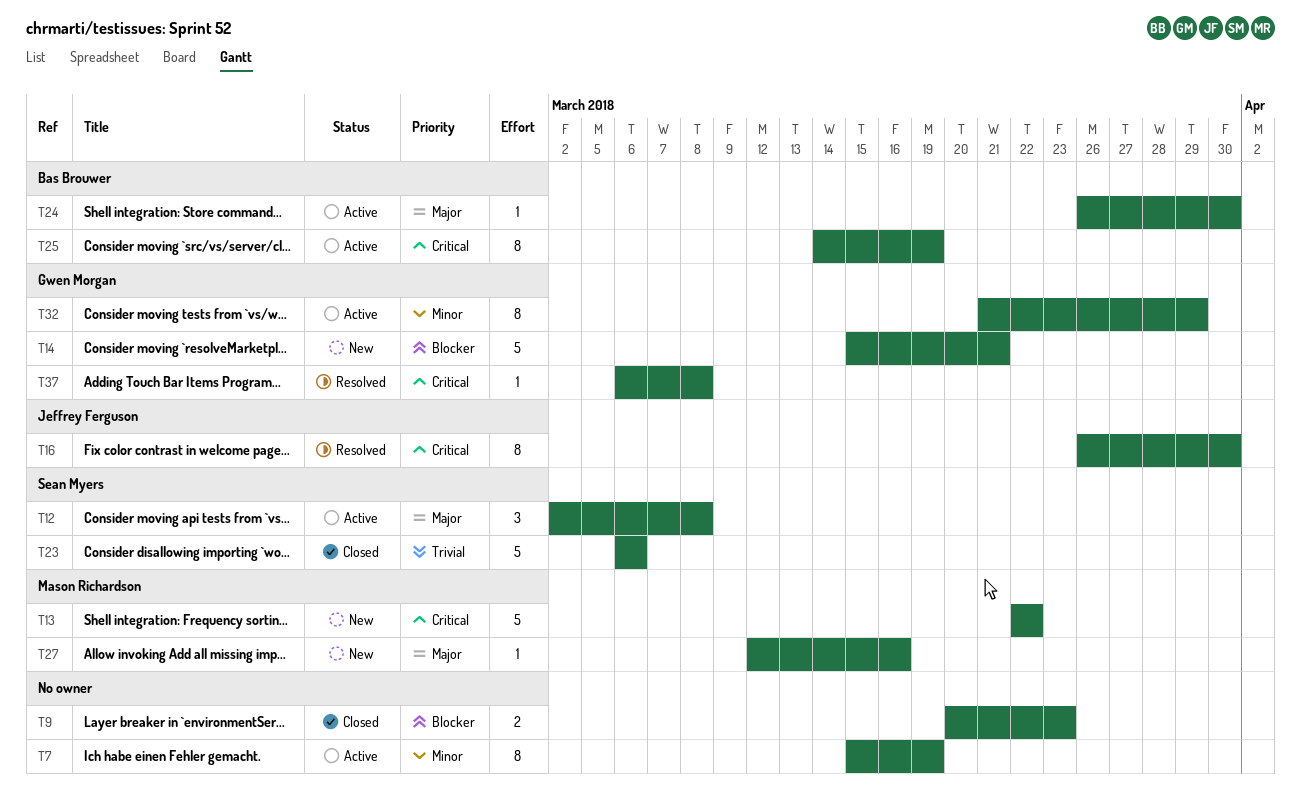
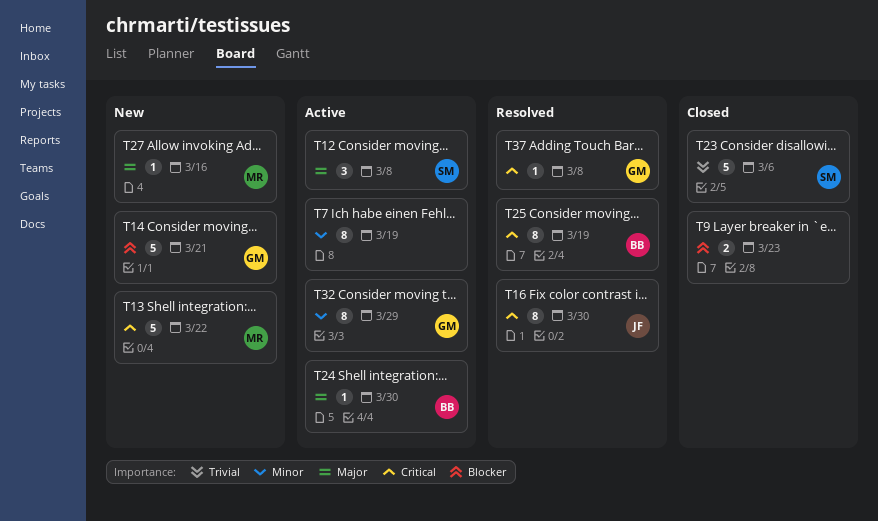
T25, status: Active -> Resolved

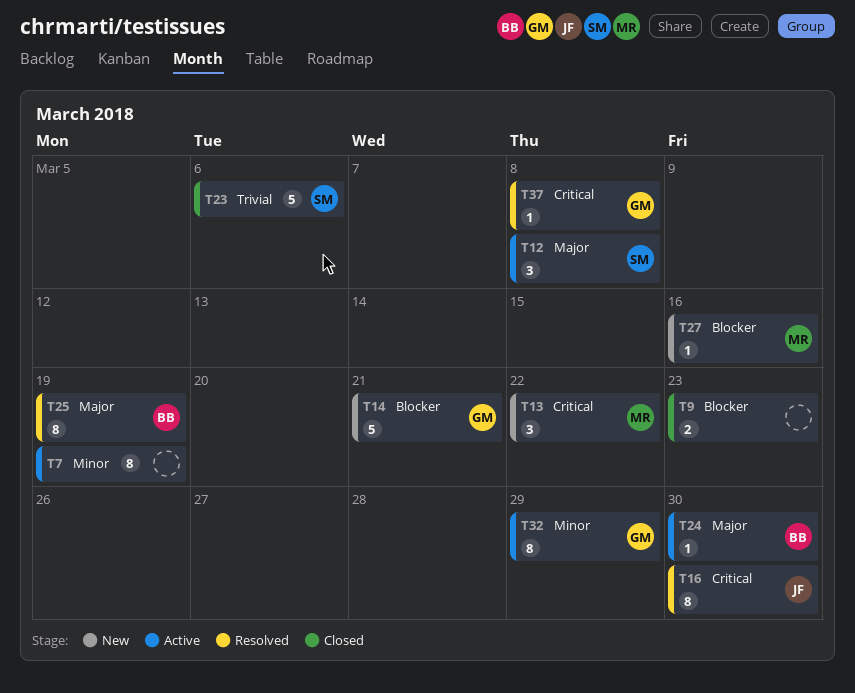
T13, estimate: 5 -> 3
T25, priority: Critical -> Major
T27, priority: Major -> Blocker

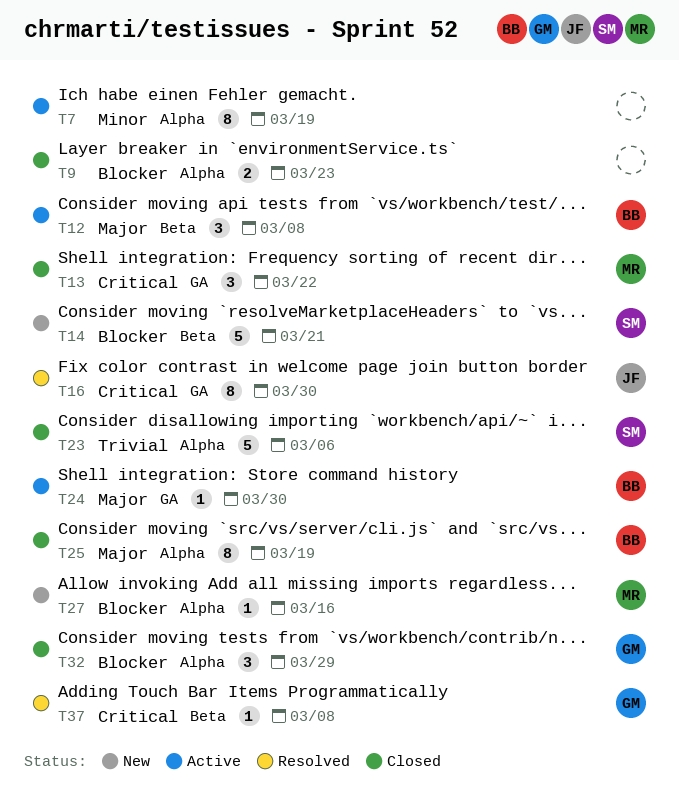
T12, owner: SM -> BB
T13, status: New -> Closed
T14, owner: GM -> SM
T25, status: Resolved -> Closed
T32, status: Active -> Closed
T32, priority: Minor -> Blocker
T32, estimate: 8 -> 3

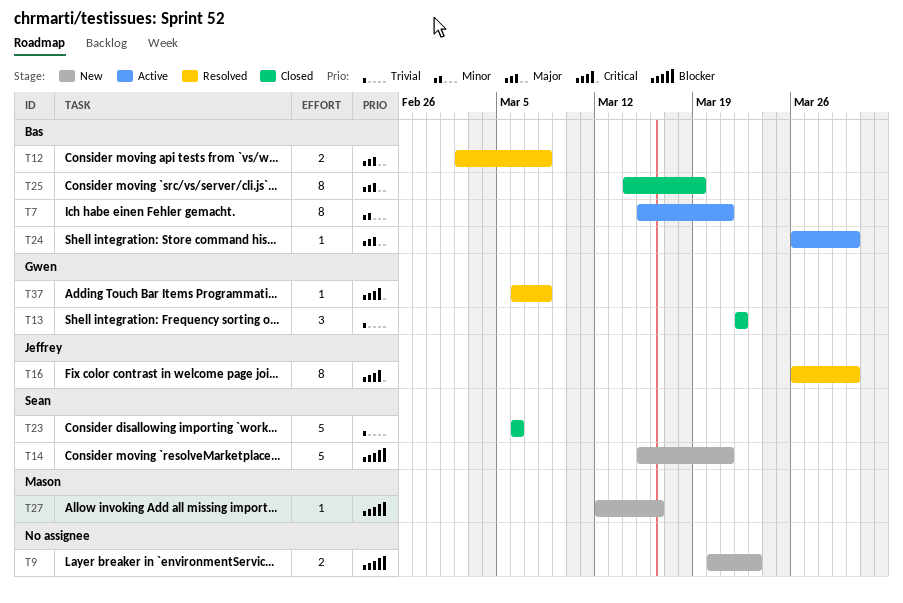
T7, owner: none -> Bas
T7, due: Mar 19 -> Mar 21
T9, status: Closed -> New
T12, status: Active -> Resolved
T12, estimate: 3 -> 2
T13, owner: Mason -> Gwen
T13, priority: Critical -> Trivial
T32: present -> none

